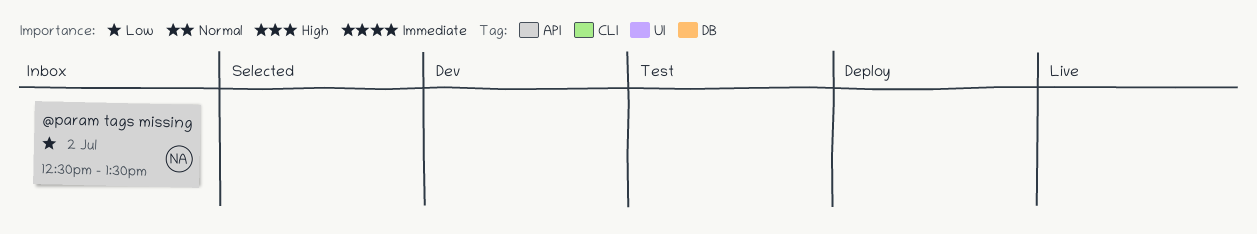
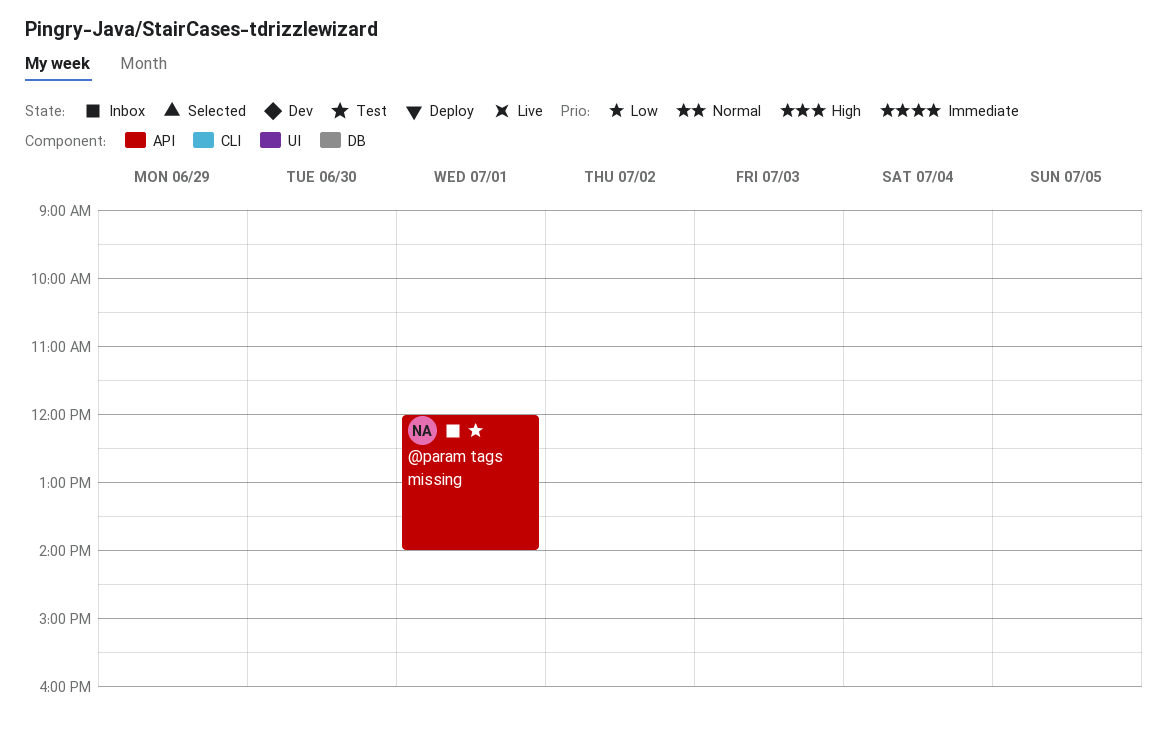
@param tags missing, day: Jul 2 -> Jul 1
@param tags missing, begins: 12:30 -> 12:00
@param tags missing, ends: 13:30 -> 14:00

